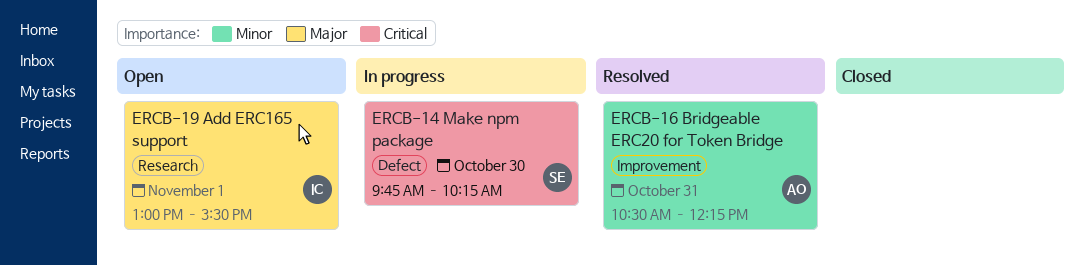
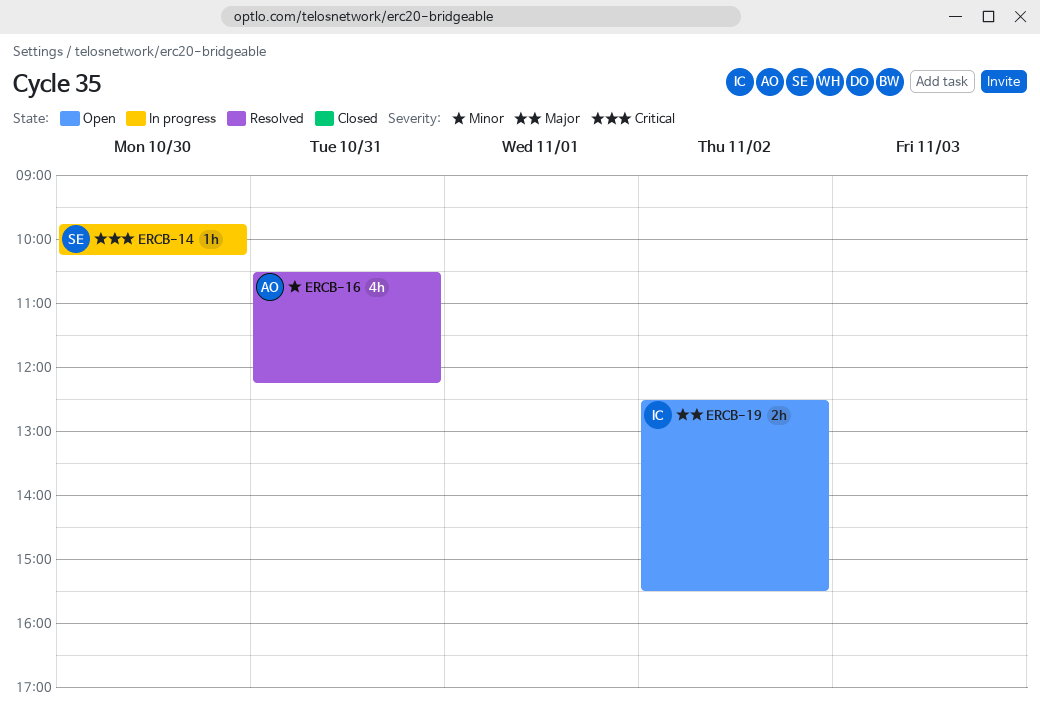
ERCB-19, day: Nov 1 -> Nov 2
ERCB-19, begins: 13:00 -> 12:30

